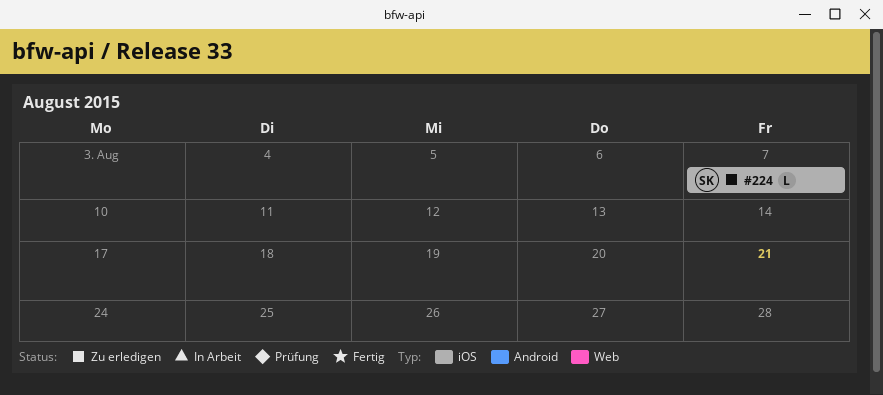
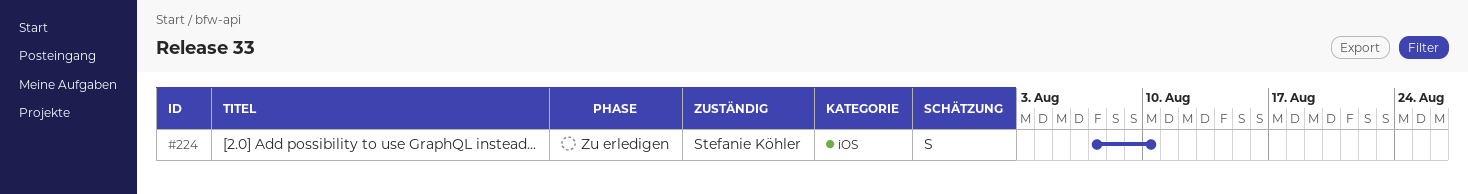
#224, estimate: L -> S
#224, due: Aug 7 -> Aug 10

